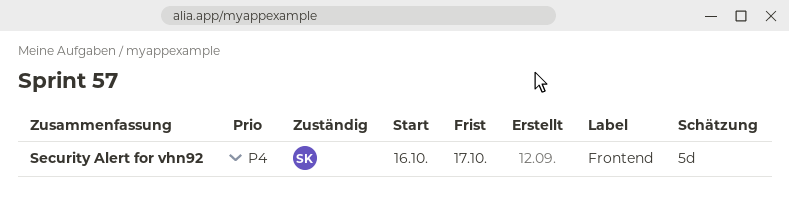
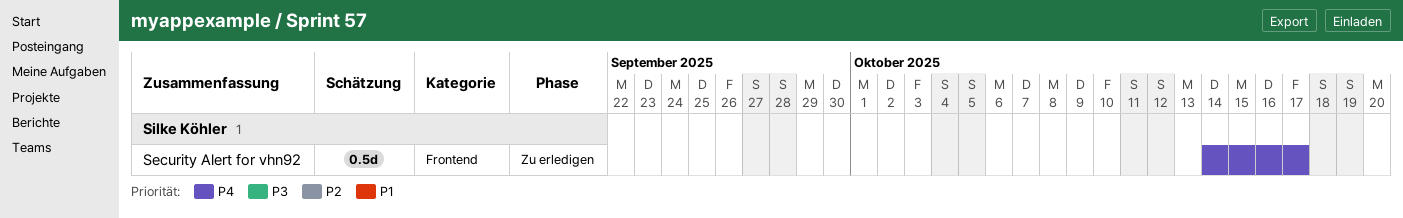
Security Alert for vhn92, estimate: 5d -> 0.5d
Security Alert for vhn92, start: Oct 16 -> Oct 14

